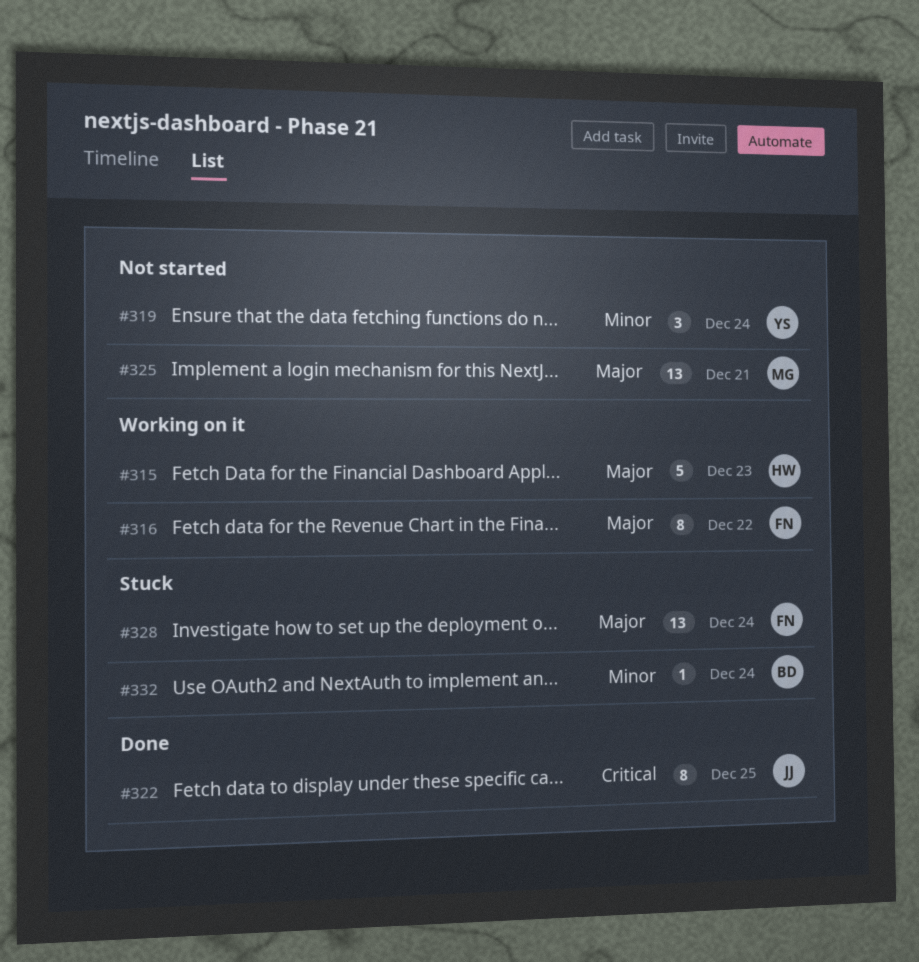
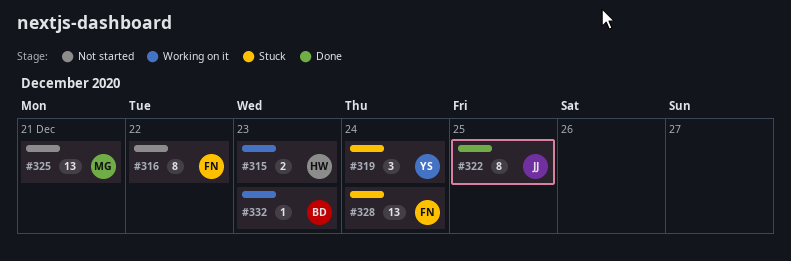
#315, estimate: 5 -> 2
#316, status: Working on it -> Not started
#319, status: Not started -> Stuck
#332, status: Stuck -> Working on it
#332, due: Dec 24 -> Dec 23

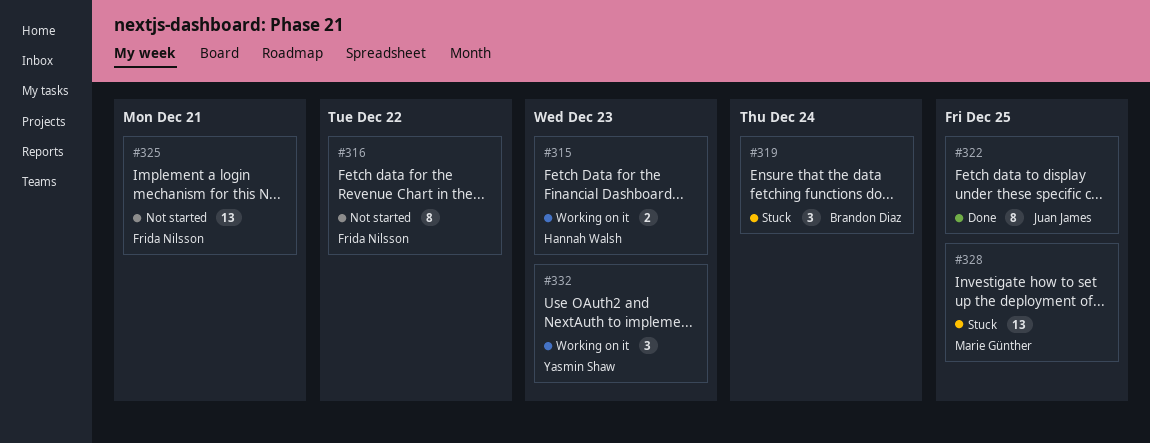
#319, owner: Yasmin Shaw -> Brandon Diaz
#325, owner: Marie Günther -> Frida Nilsson
#328, owner: Frida Nilsson -> Marie Günther
#328, due: Dec 24 -> Dec 25
#332, owner: Brandon Diaz -> Yasmin Shaw
#332, estimate: 1 -> 3

